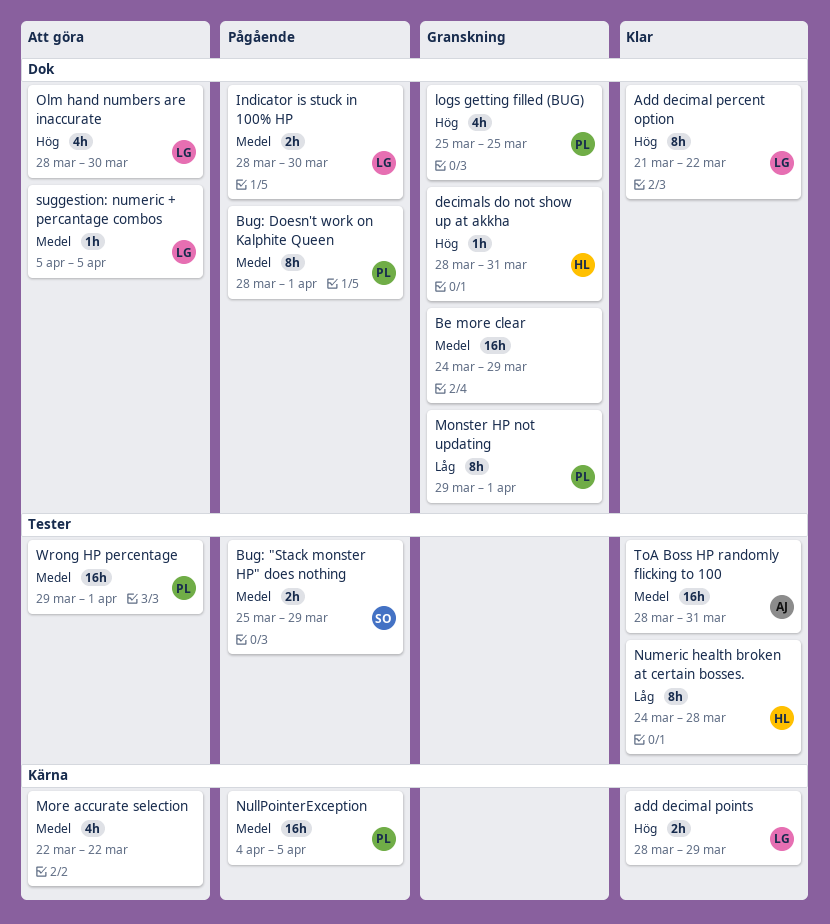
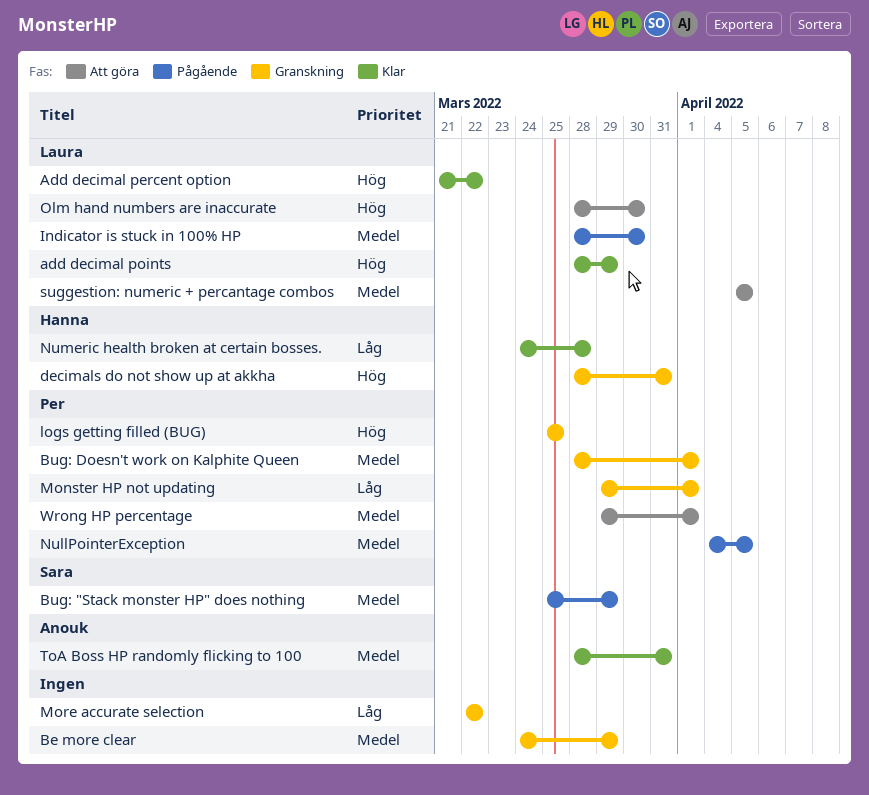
Bug: Doesn't work on Kalphite Queen, status: Pågående -> Granskning
More accurate selection, status: Att göra -> Granskning
More accurate selection, priority: Medel -> Låg

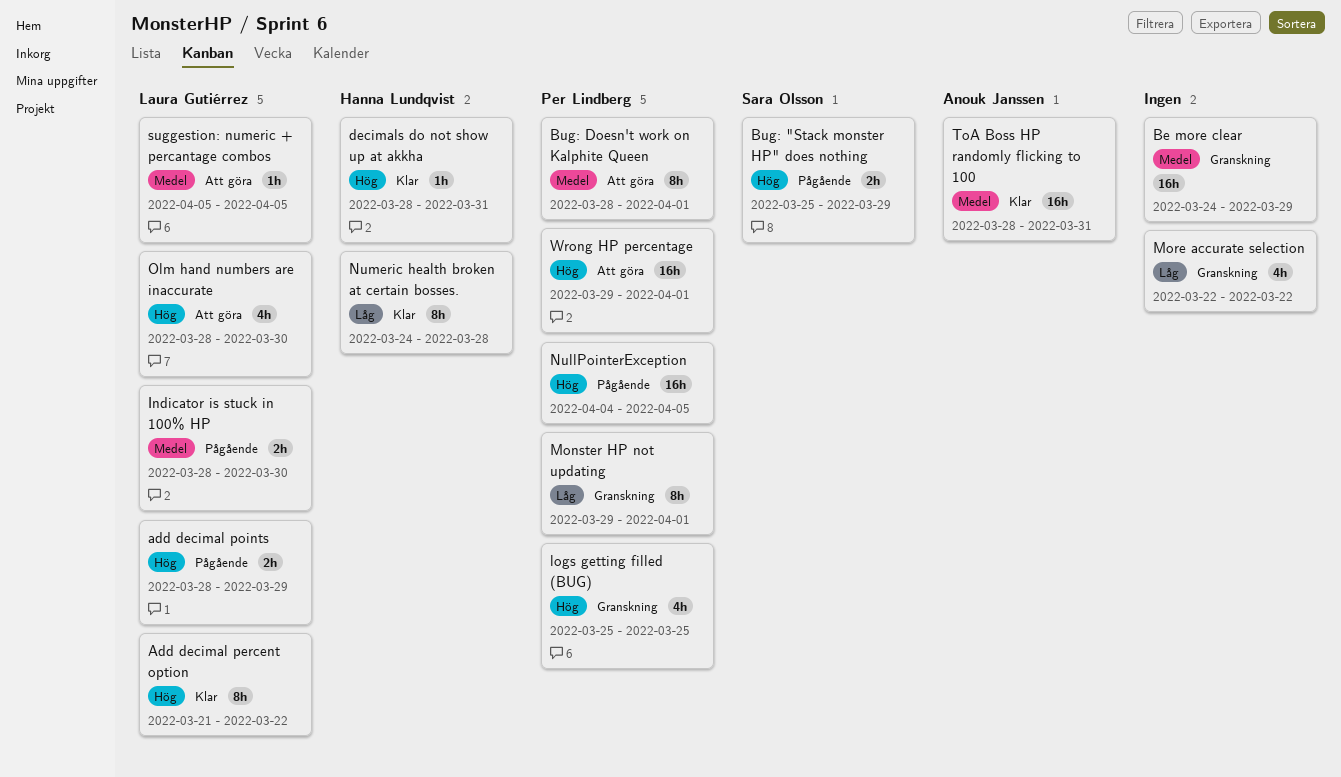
add decimal points, status: Klar -> Pågående
Bug: "Stack monster HP" does nothing, priority: Medel -> Hög
Bug: Doesn't work on Kalphite Queen, status: Granskning -> Att göra
decimals do not show up at akkha, status: Granskning -> Klar
NullPointerException, priority: Medel -> Hög
Wrong HP percentage, priority: Medel -> Hög

